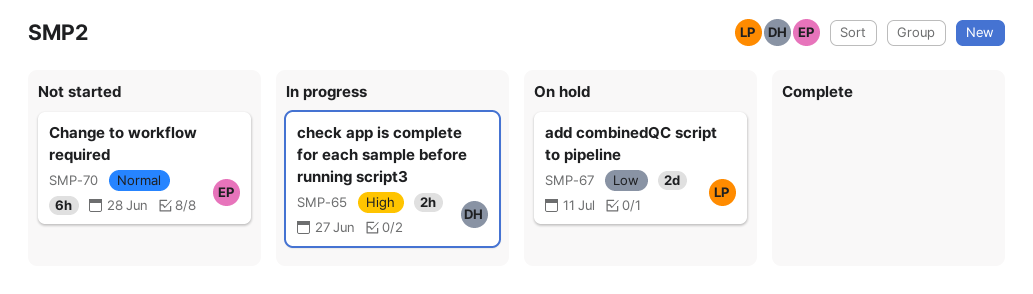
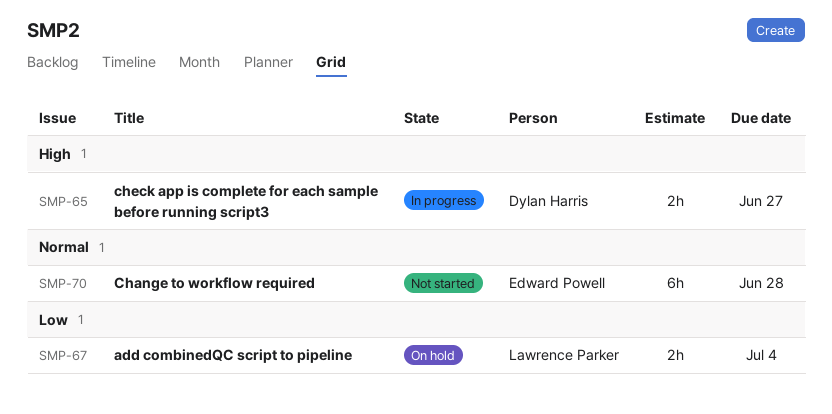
SMP-67, estimate: 2d -> 2h
SMP-67, due: Jul 11 -> Jul 4

